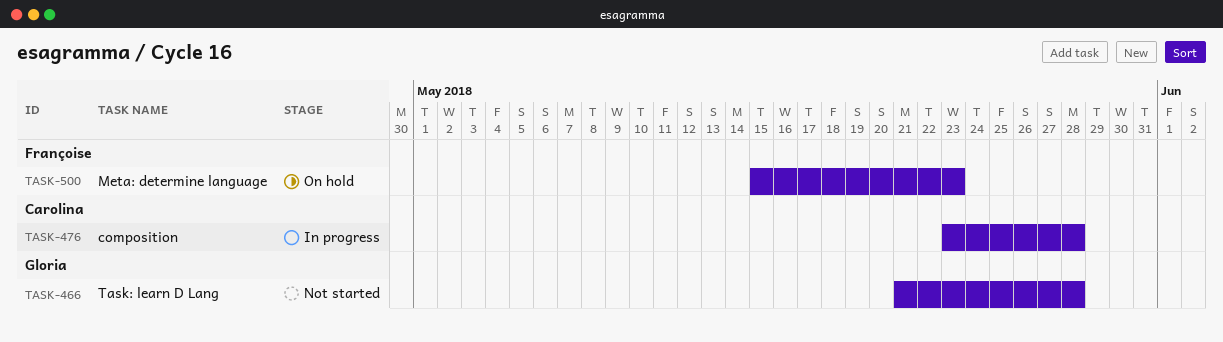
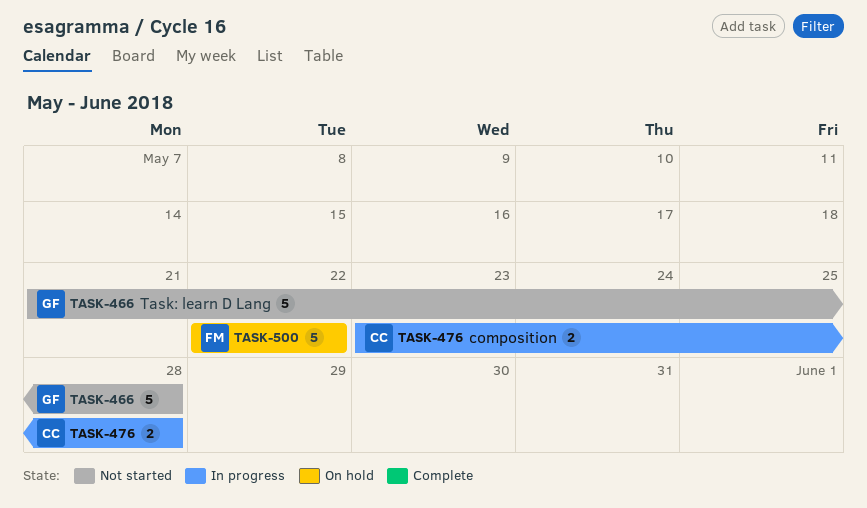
TASK-500, start: May 15 -> May 22
TASK-500, due: May 23 -> May 22

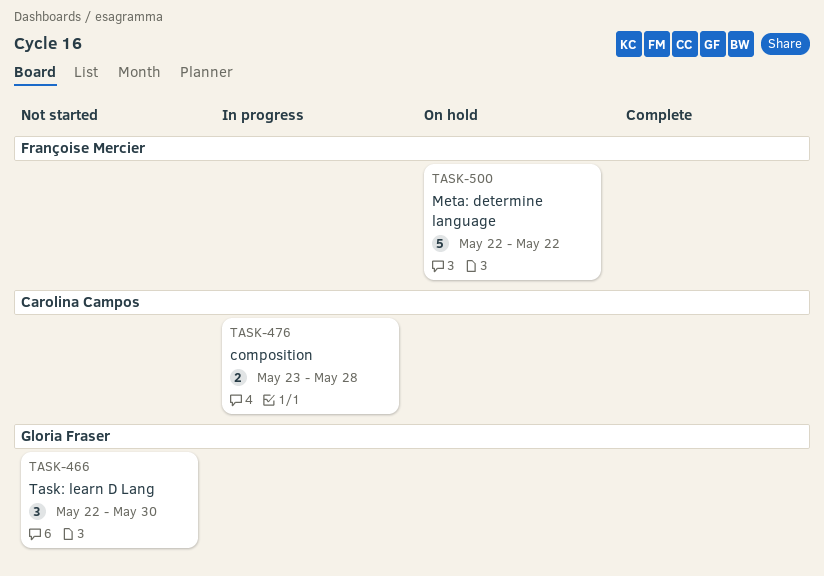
TASK-466, estimate: 5 -> 3
TASK-466, start: May 21 -> May 22
TASK-466, due: May 28 -> May 30

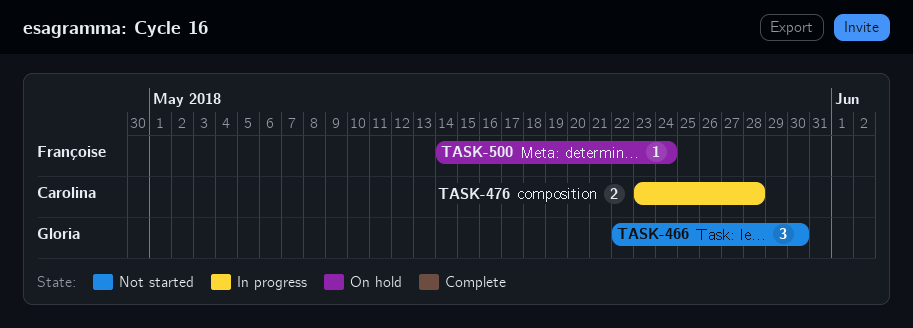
TASK-500, estimate: 5 -> 1
TASK-500, start: May 22 -> May 14
TASK-500, due: May 22 -> May 24

